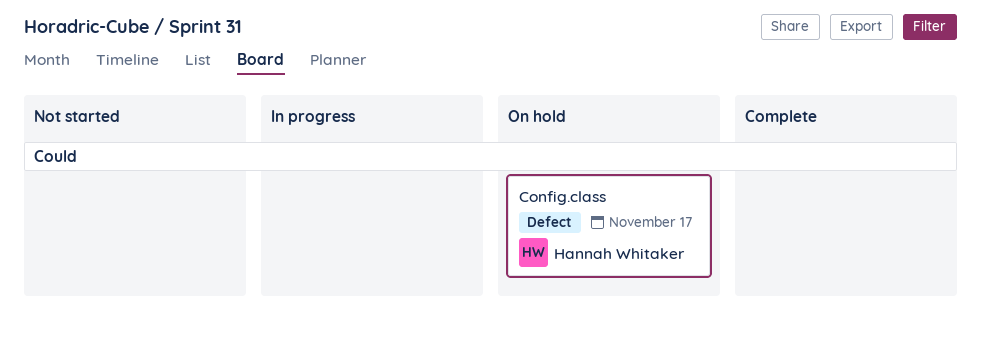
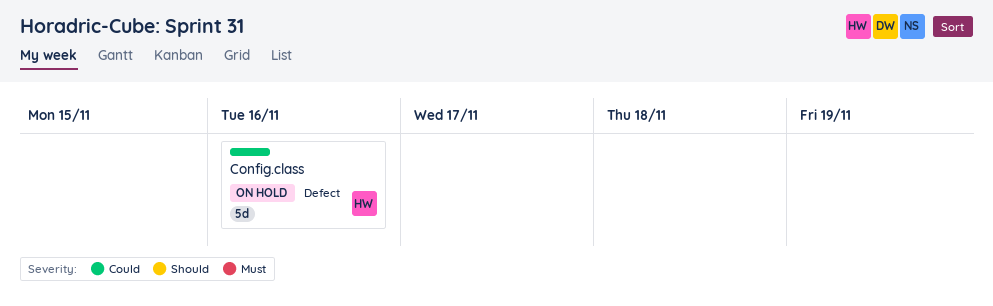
Config.class, due: Nov 17 -> Nov 16

